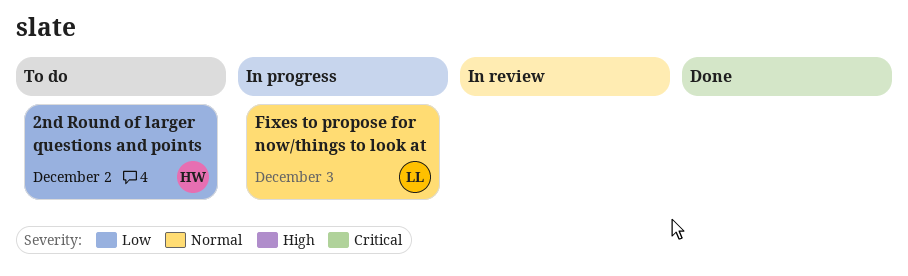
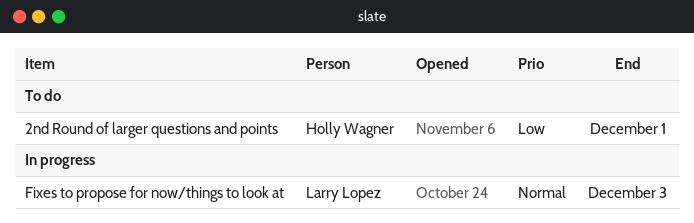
2nd Round of larger questions and points, due: Dec 2 -> Dec 1

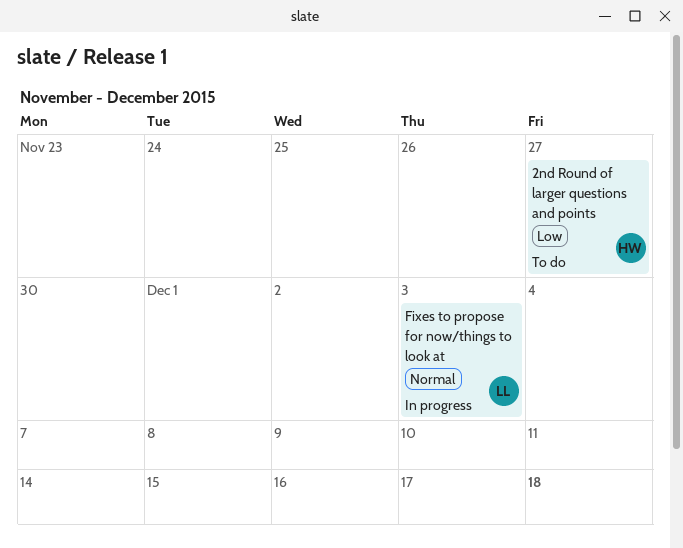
2nd Round of larger questions and points, due: Dec 1 -> Nov 27

